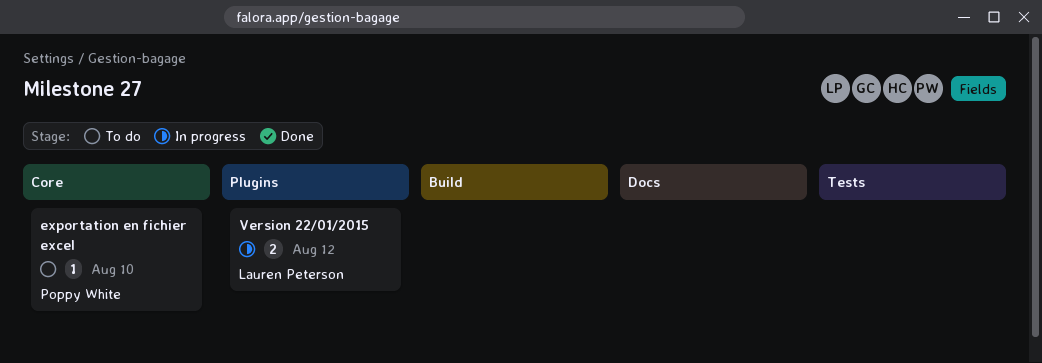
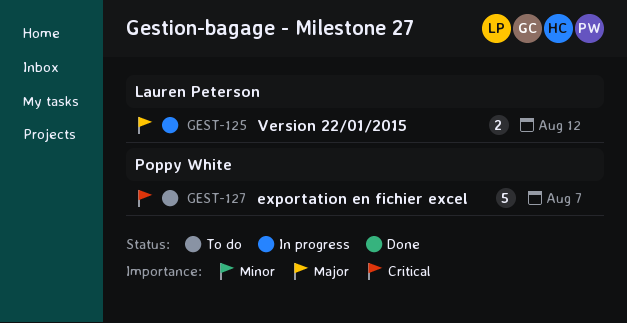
exportation en fichier excel, estimate: 1 -> 5
exportation en fichier excel, due: Aug 10 -> Aug 7

